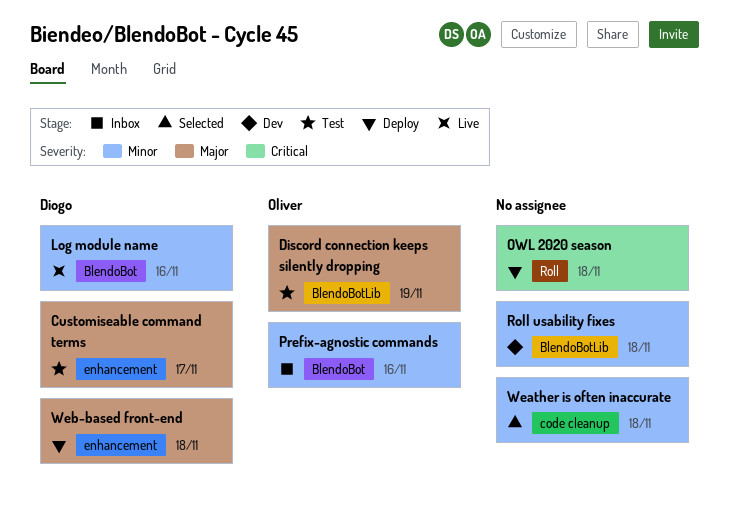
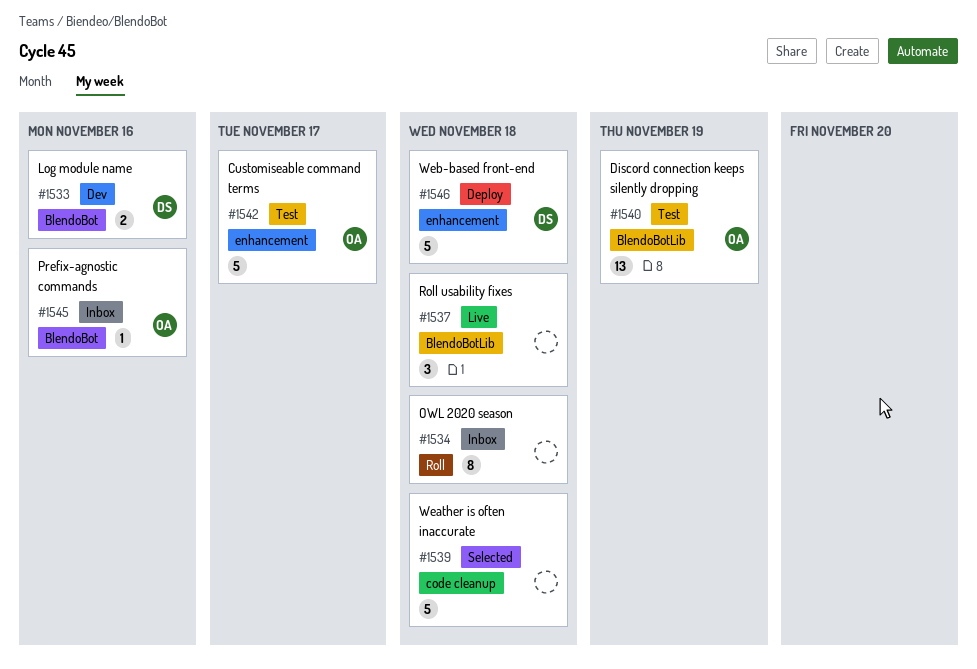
Customiseable command terms, owner: Diogo -> Oliver
Log module name, status: Live -> Dev
OWL 2020 season, status: Deploy -> Inbox
Roll usability fixes, status: Dev -> Live

